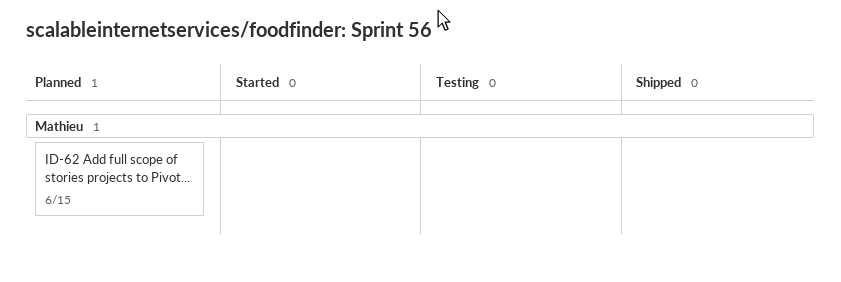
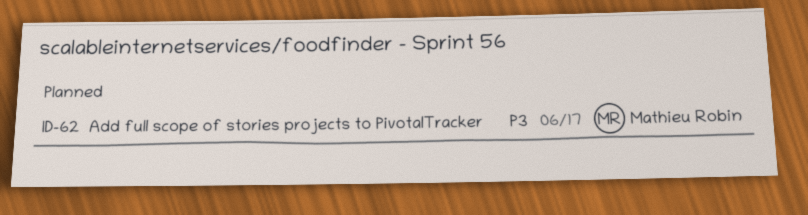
ID-62, due: Jun 15 -> Jun 17

